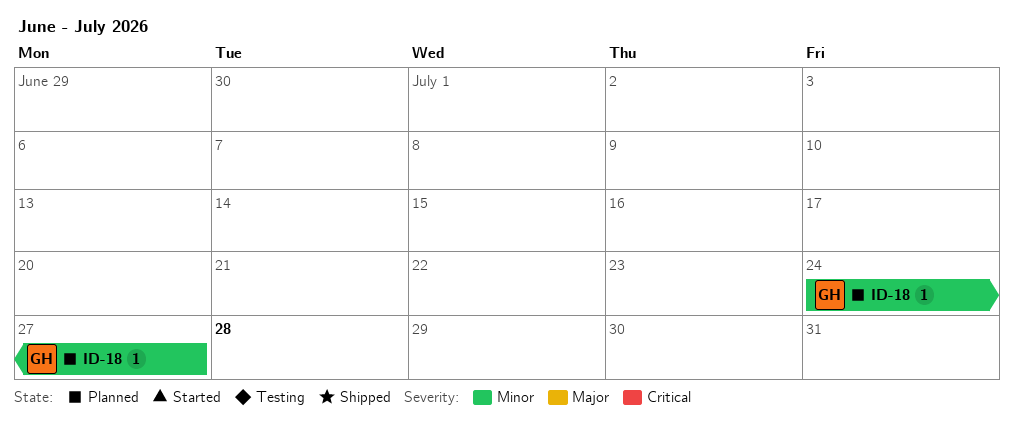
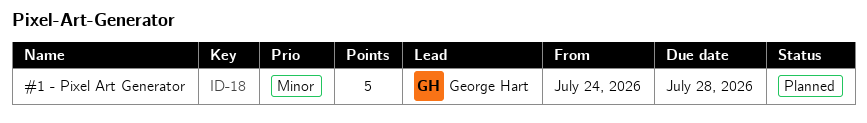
ID-18, estimate: 1 -> 5
ID-18, due: Jul 27 -> Jul 28

